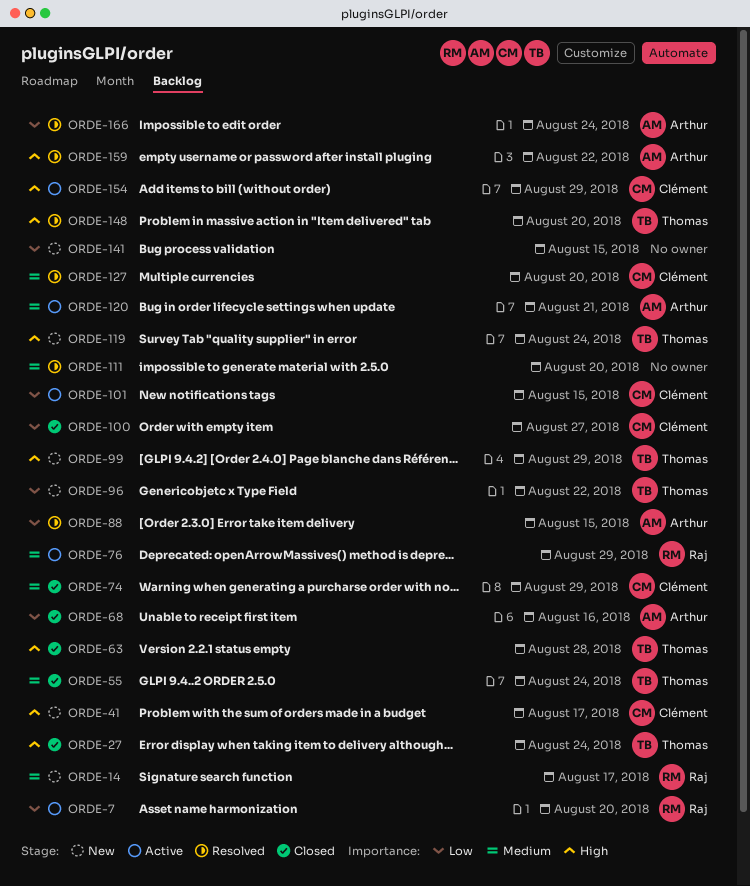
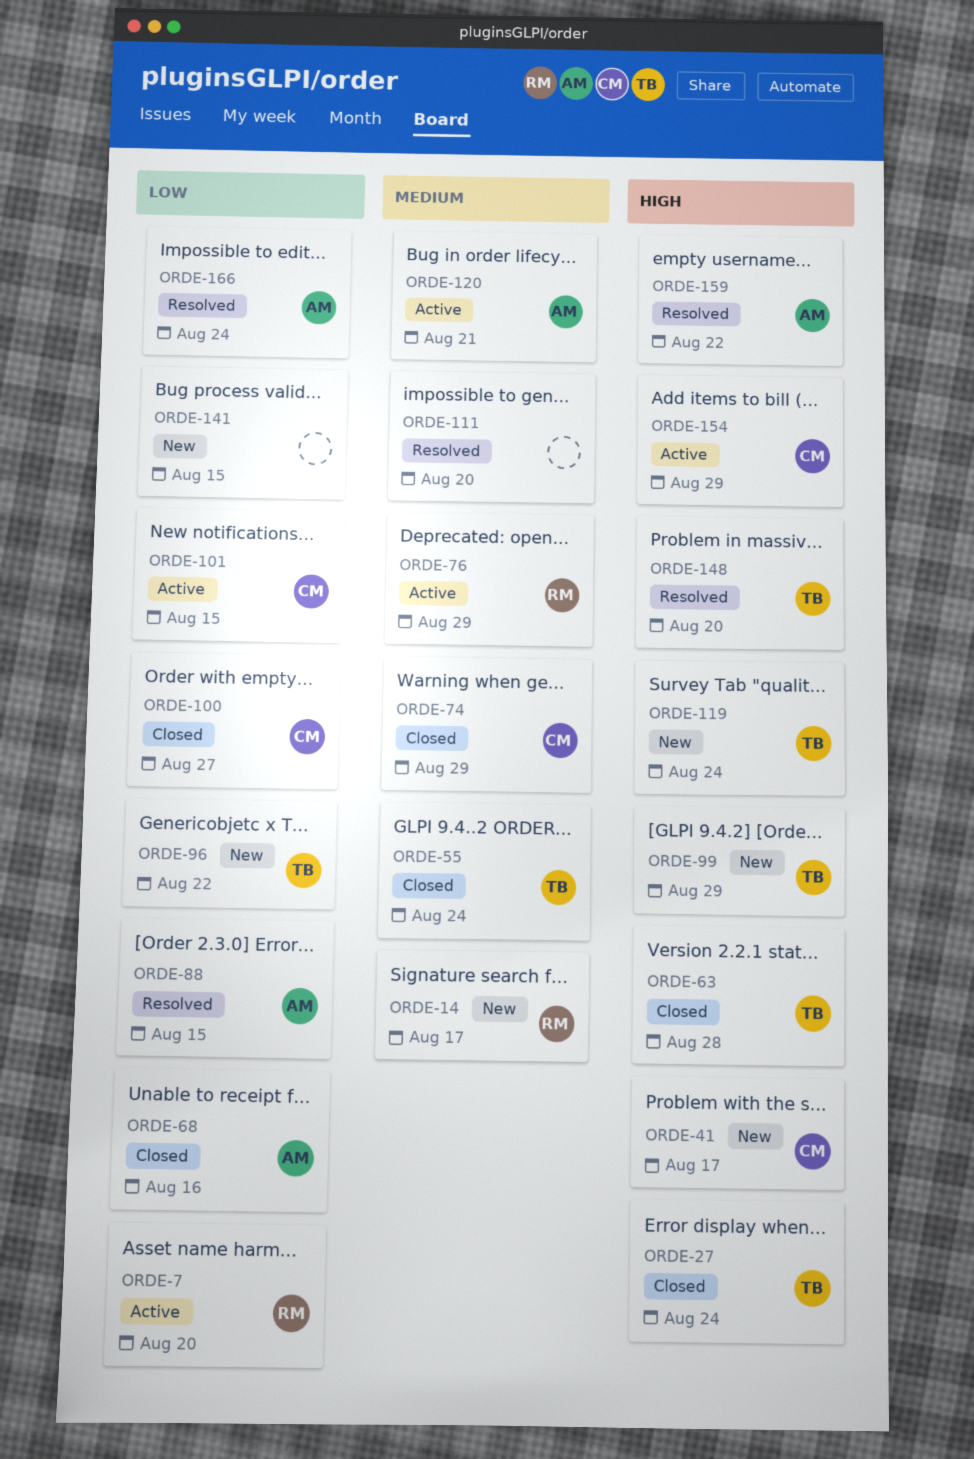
ORDE-127: present -> none

